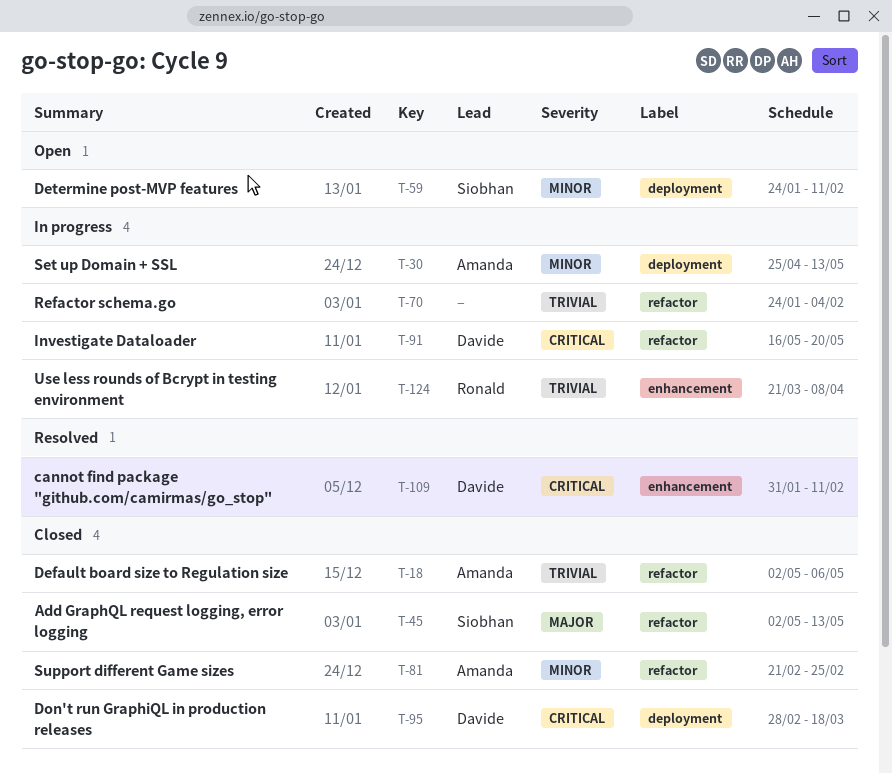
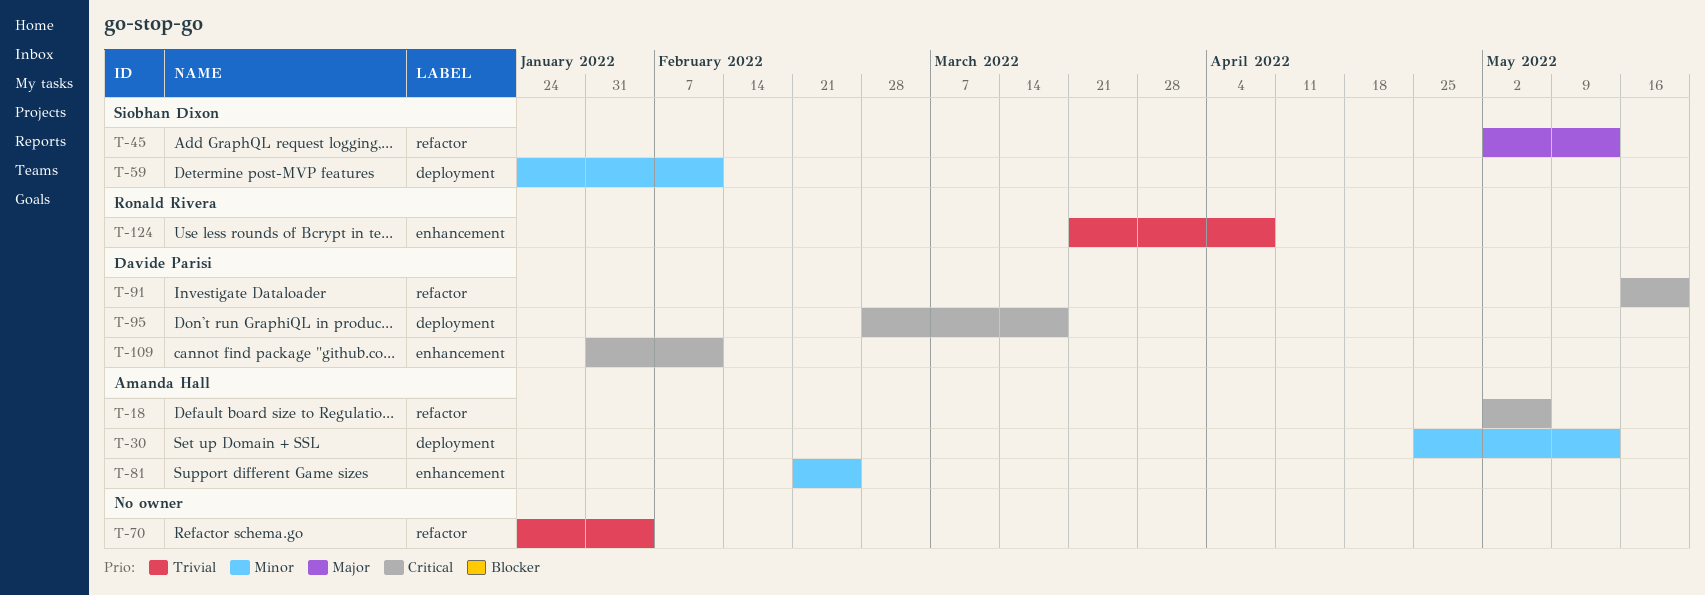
T-18, priority: Trivial -> Critical
T-81, label: refactor -> enhancement

